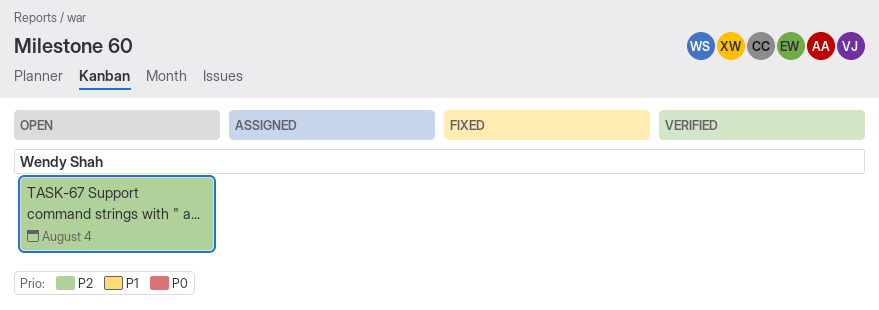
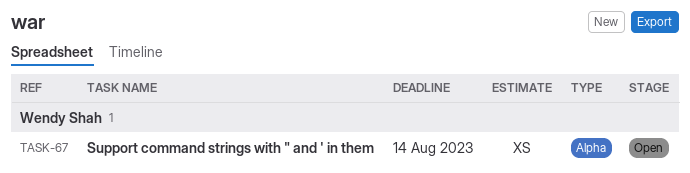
TASK-67, due: Aug 4 -> Aug 14

